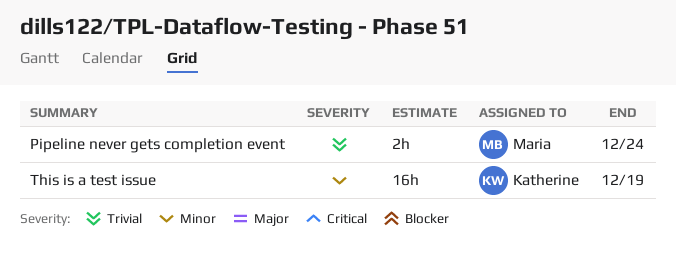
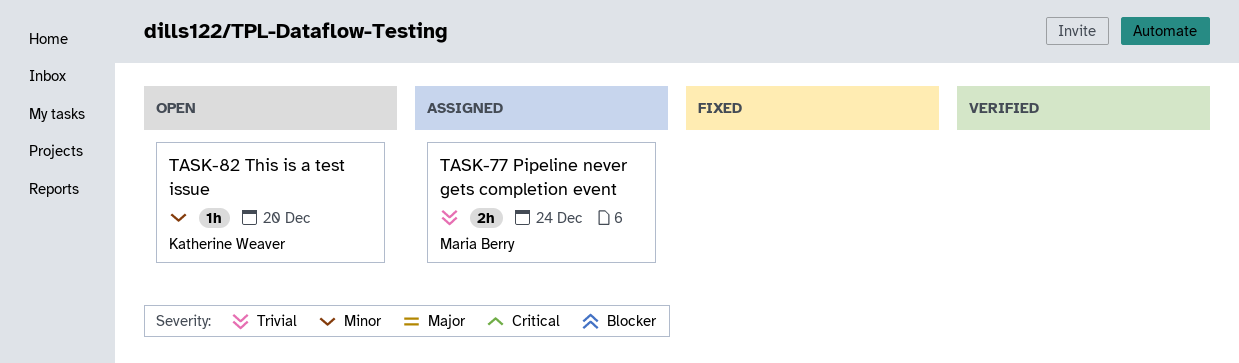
This is a test issue, estimate: 16h -> 1h
This is a test issue, due: Dec 19 -> Dec 20

